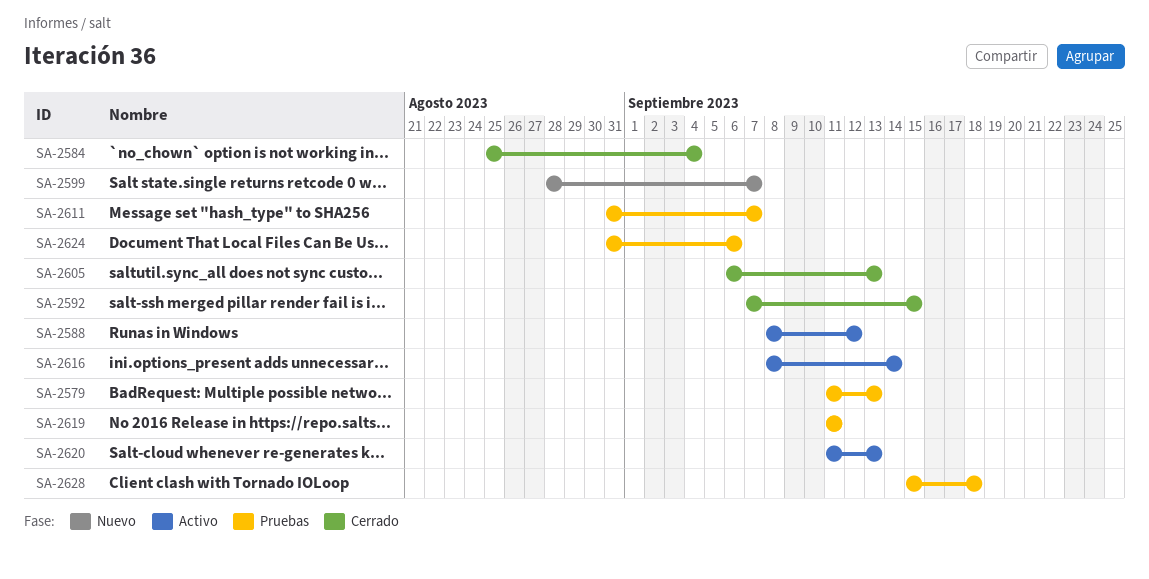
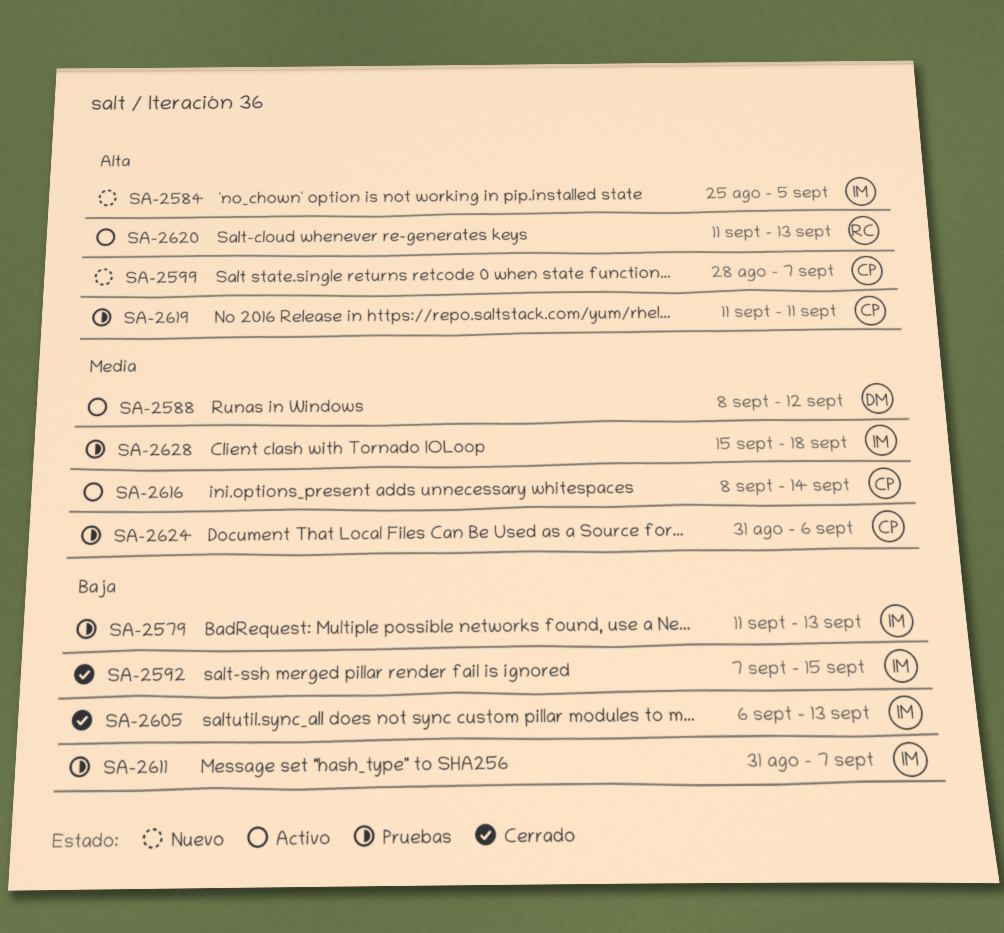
SA-2584, status: Cerrado -> Nuevo
SA-2584, due: Sep 4 -> Sep 5

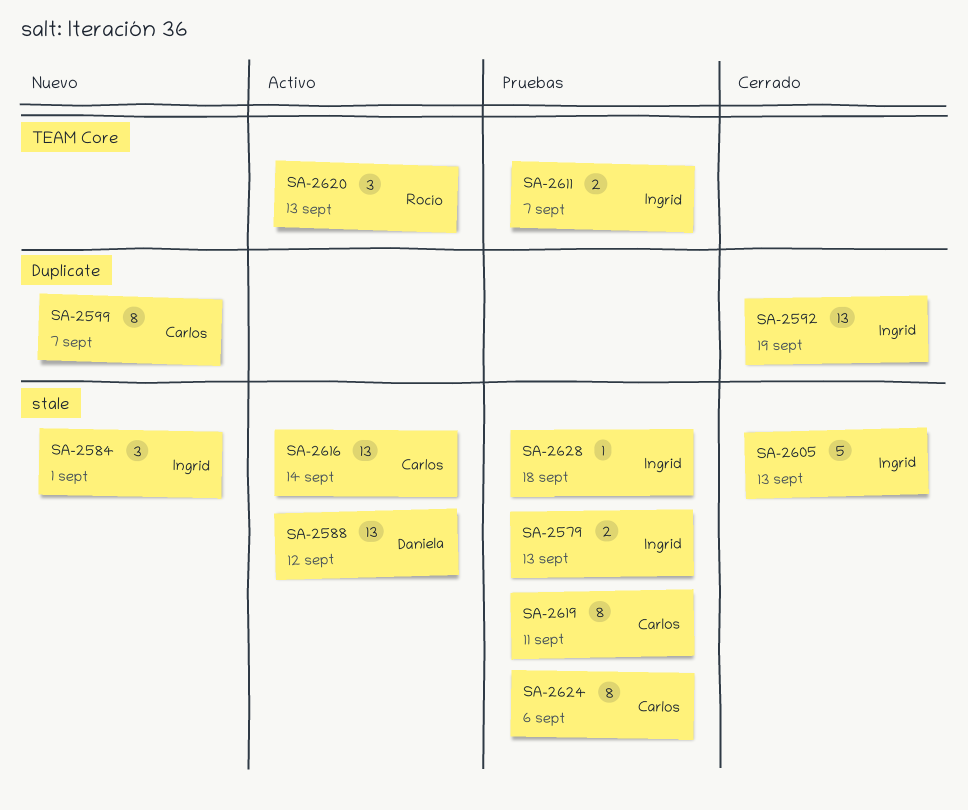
SA-2584, due: Sep 5 -> Sep 1
SA-2592, due: Sep 15 -> Sep 19

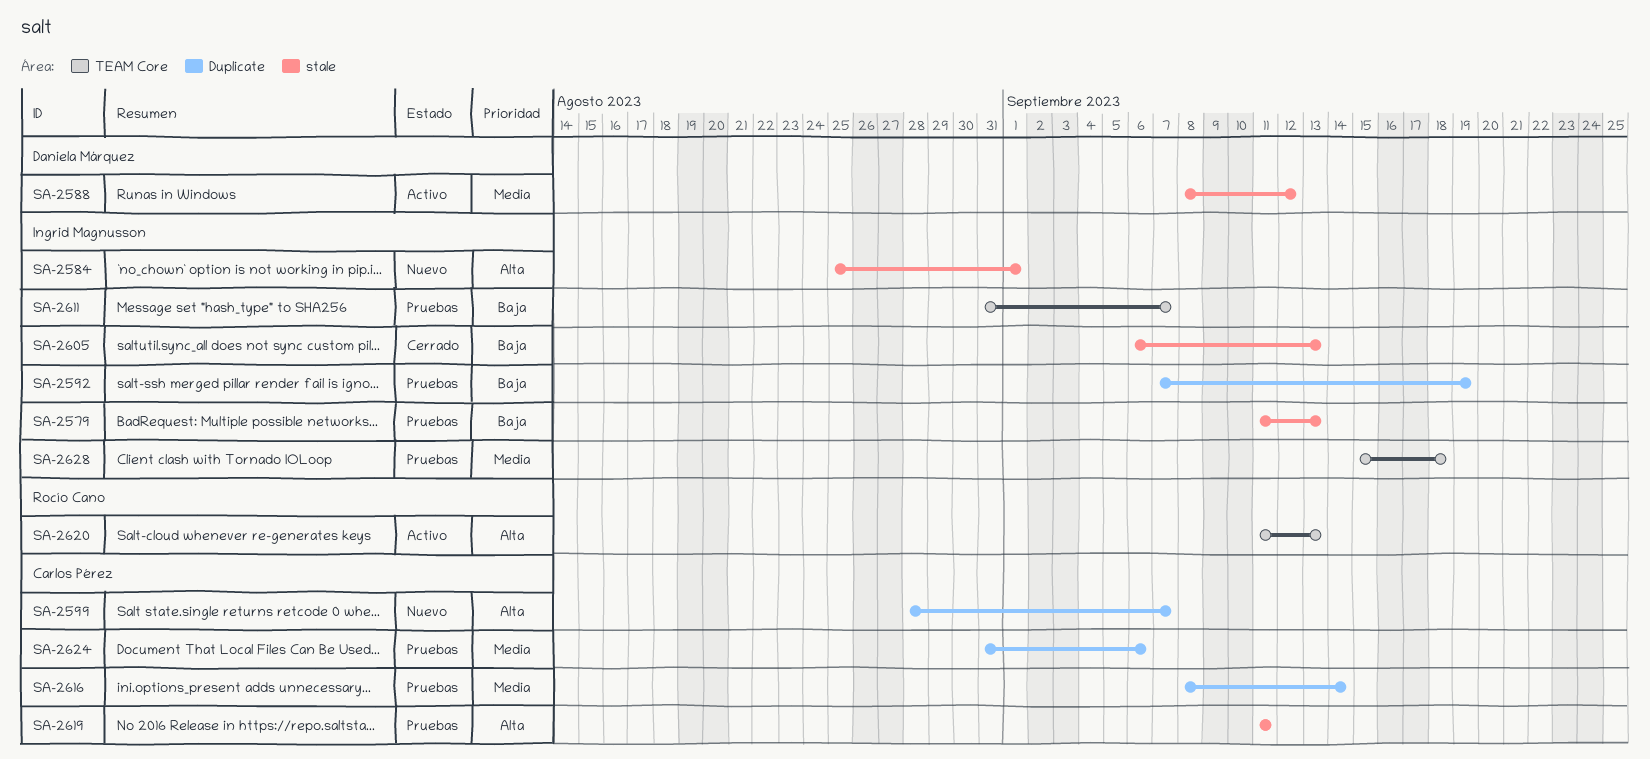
SA-2592, status: Cerrado -> Pruebas
SA-2616, status: Activo -> Pruebas
SA-2616, label: stale -> Duplicate
SA-2624, label: stale -> Duplicate
SA-2628, label: stale -> TEAM Core

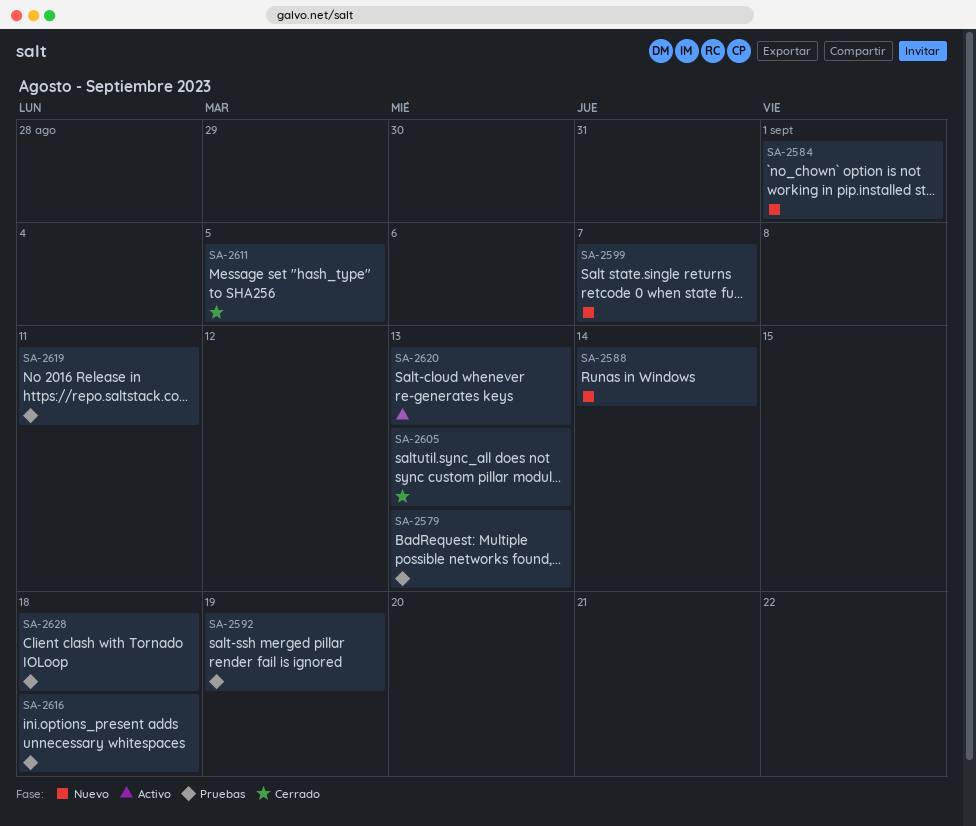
SA-2588, status: Activo -> Nuevo
SA-2588, due: Sep 12 -> Sep 14
SA-2611, status: Pruebas -> Cerrado
SA-2611, due: Sep 7 -> Sep 5
SA-2616, due: Sep 14 -> Sep 18
SA-2624: present -> none

